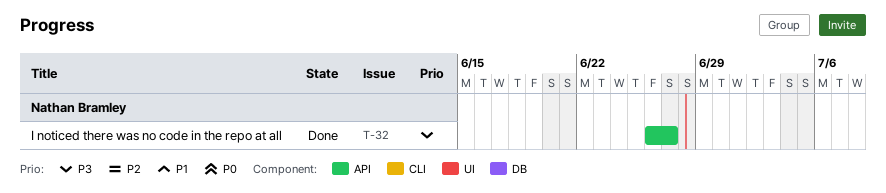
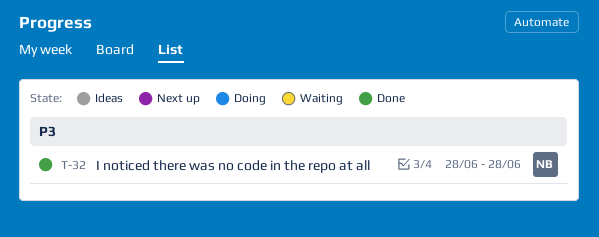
T-32, start: Jun 26 -> Jun 28
T-32, due: Jun 27 -> Jun 28

